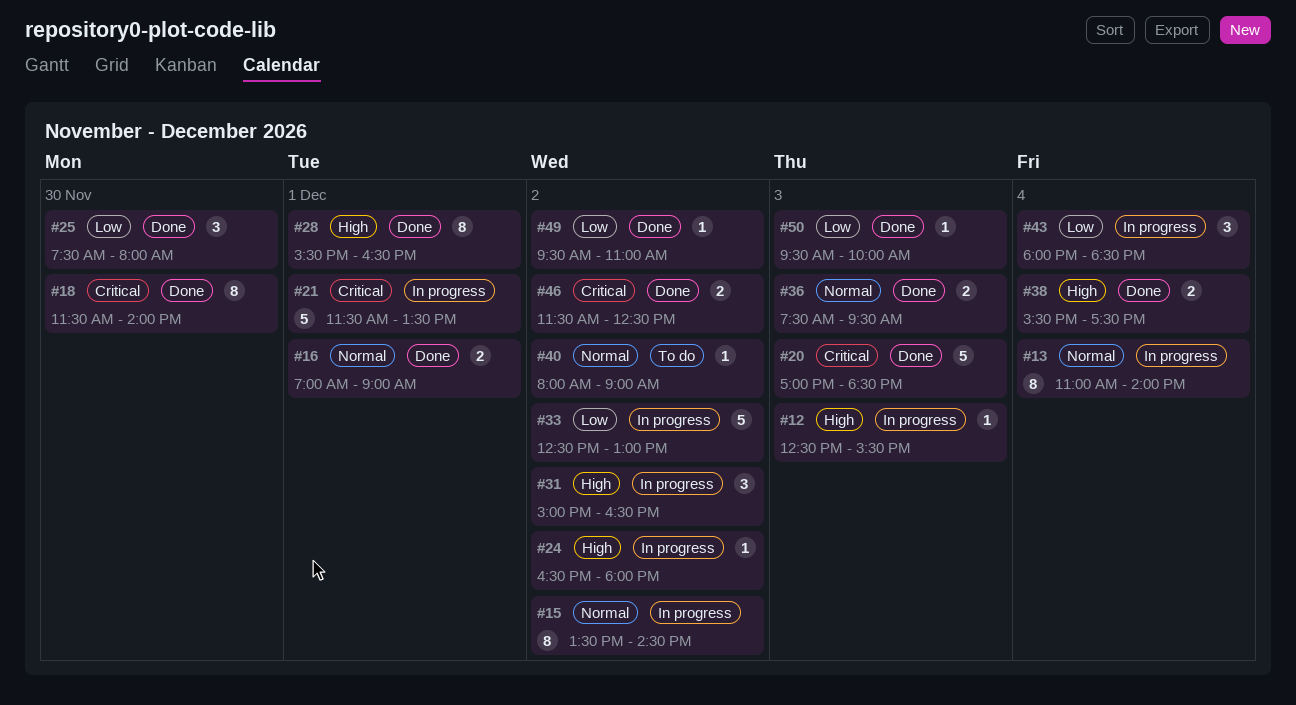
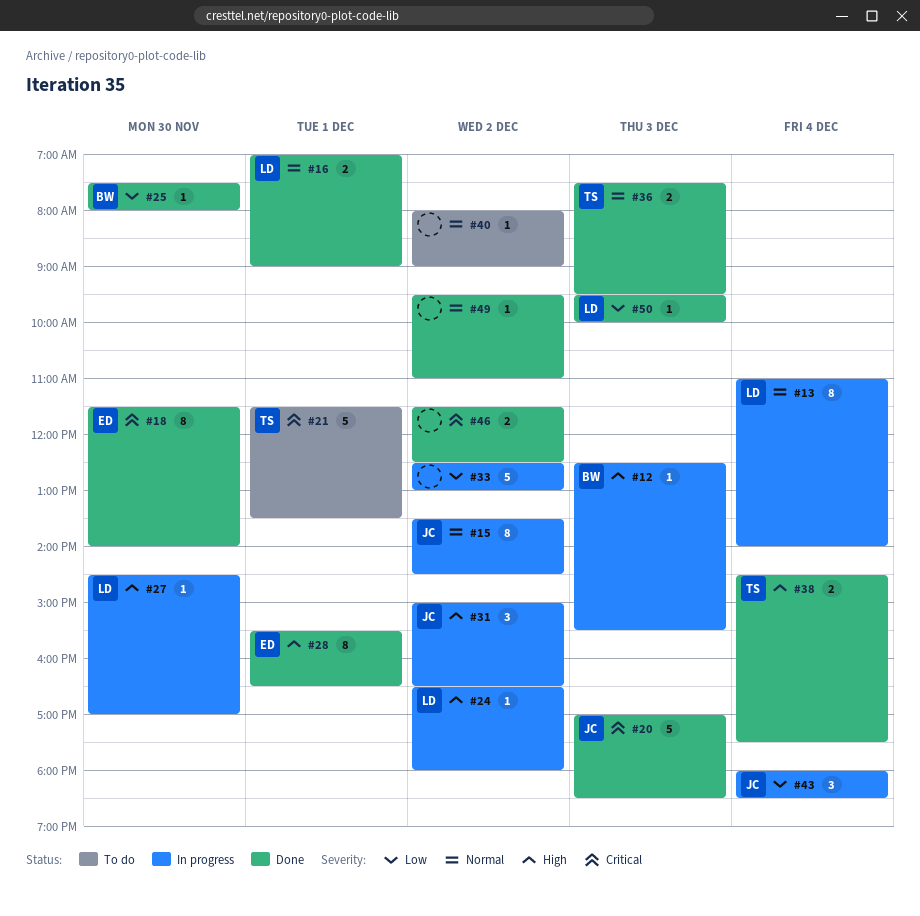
#21, status: In progress -> To do
#25, estimate: 3 -> 1
#27: none -> present
#38, begins: 15:30 -> 14:30
#49, priority: Low -> Normal

